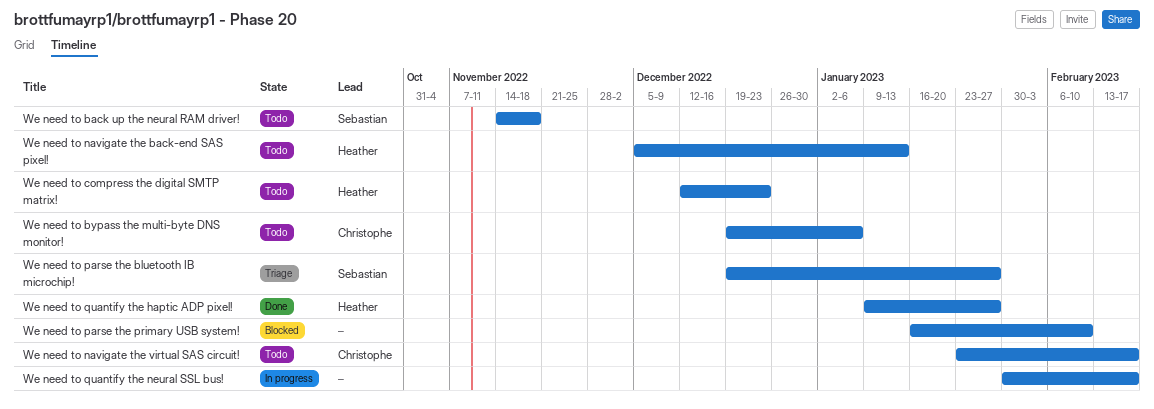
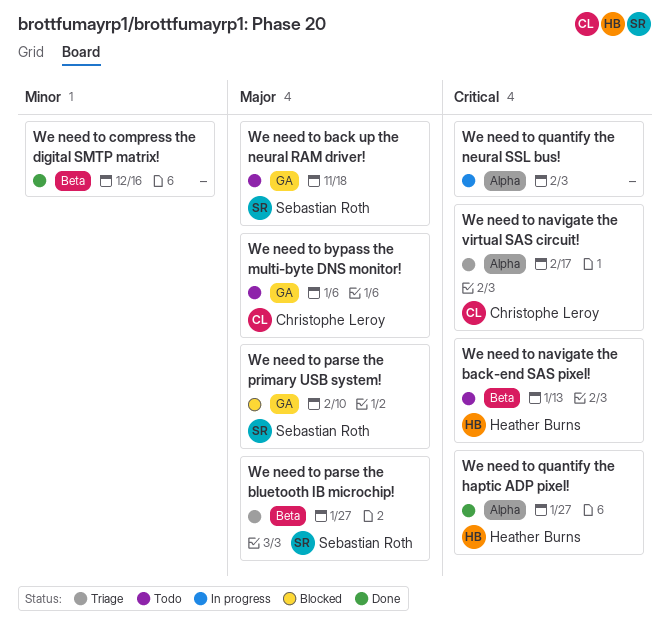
We need to compress the digital SMTP matrix!, status: Todo -> Done
We need to compress the digital SMTP matrix!, owner: Heather Burns -> none
We need to compress the digital SMTP matrix!, due: Dec 23 -> Dec 16
We need to navigate the virtual SAS circuit!, status: Todo -> Triage
We need to parse the primary USB system!, owner: none -> Sebastian Roth
We need to quantify the neural SSL bus!, due: Feb 17 -> Feb 3

